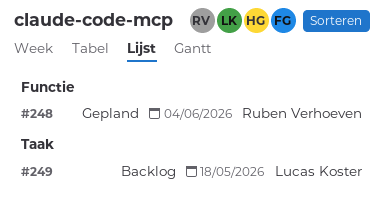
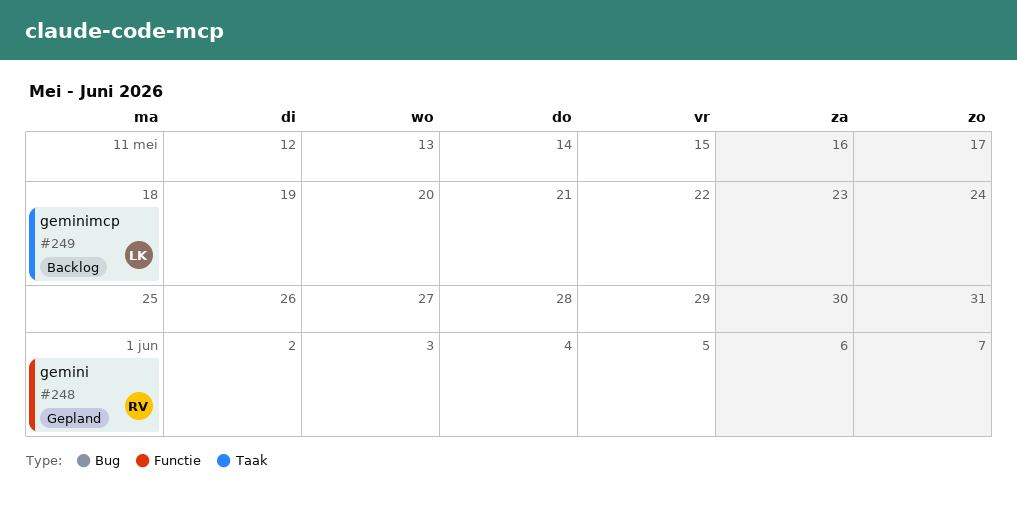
#248, due: Jun 4 -> Jun 1

